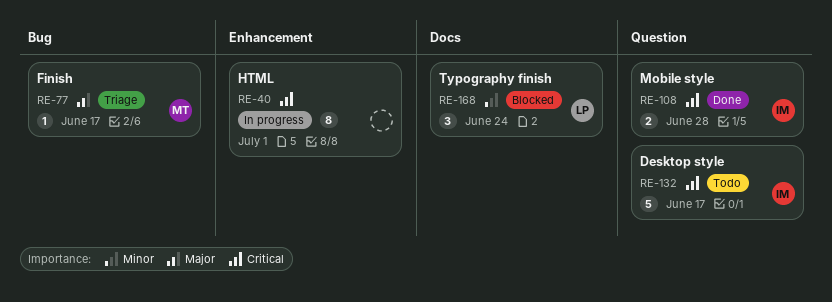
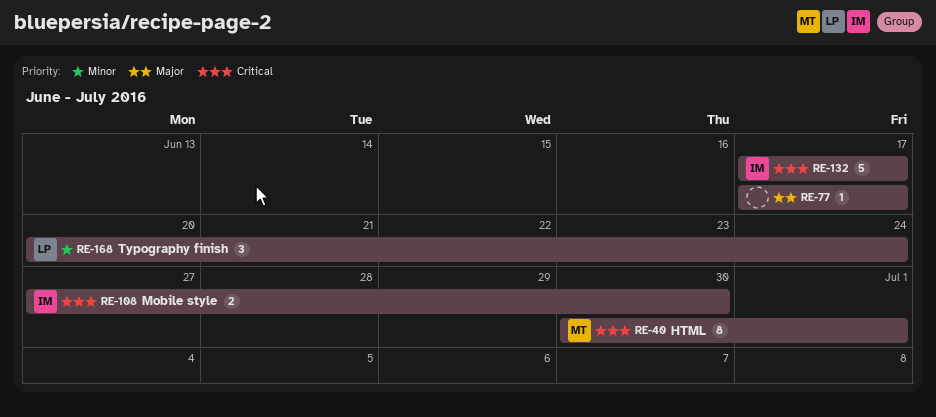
RE-40, owner: none -> MT
RE-77, owner: MT -> none
RE-108, due: Jun 28 -> Jun 30

